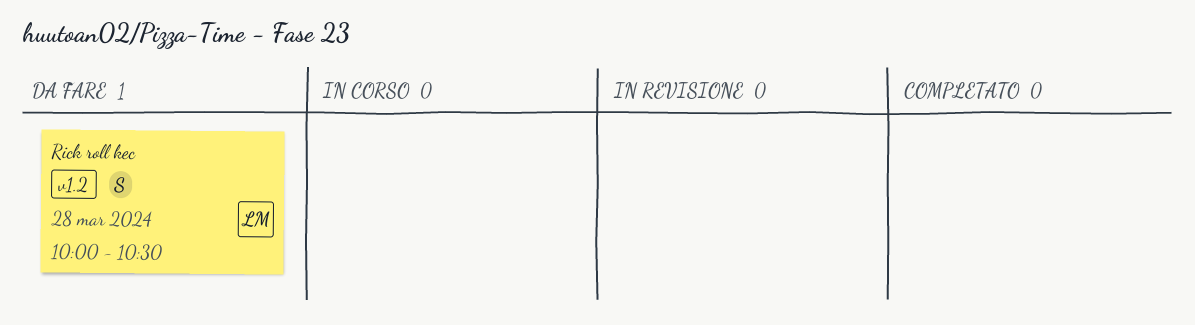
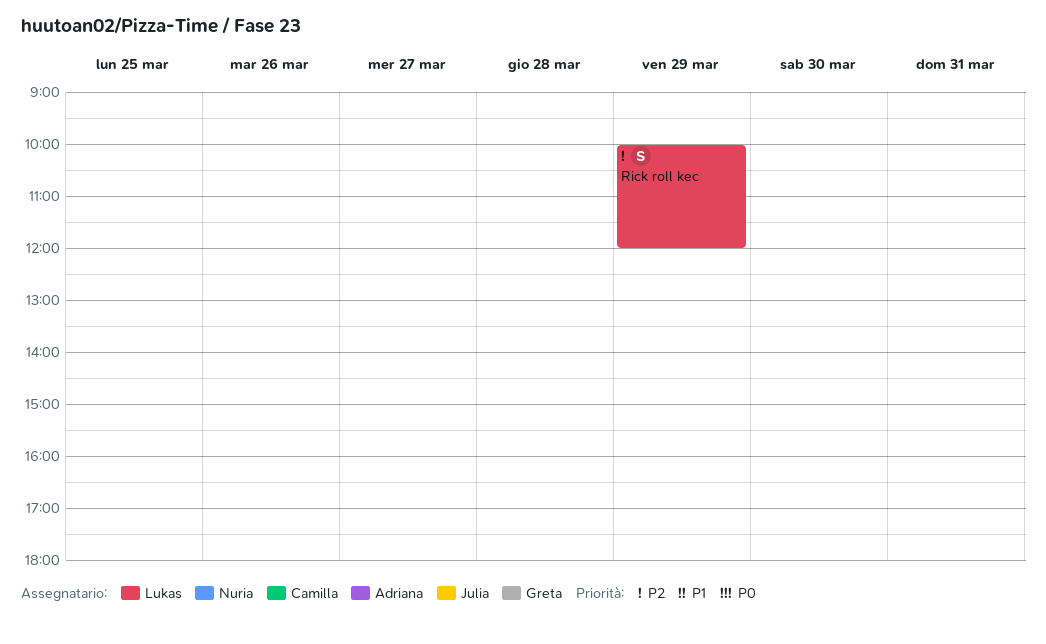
Rick roll kec, day: Mar 28 -> Mar 29
Rick roll kec, ends: 10:30 -> 12:00

